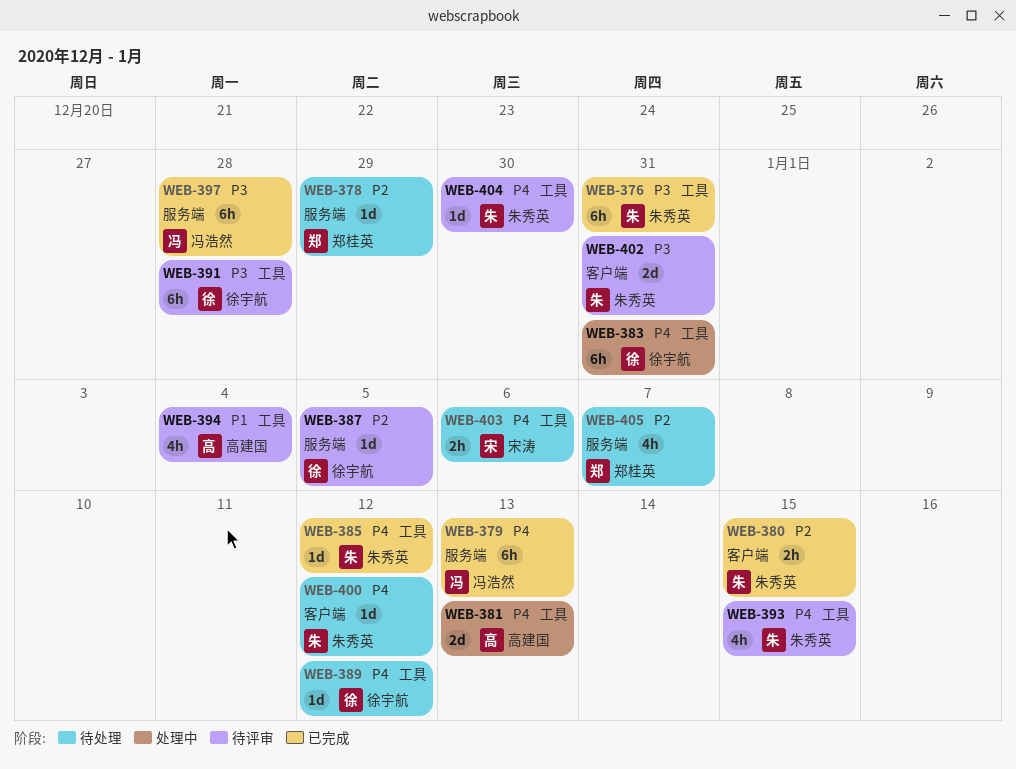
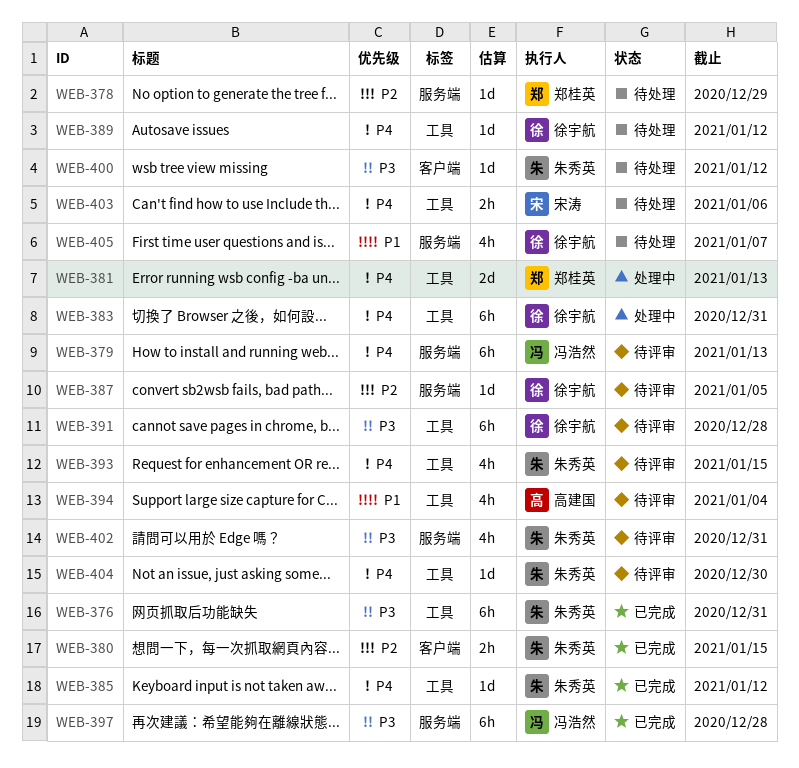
WEB-379, status: 已完成 -> 待评审
WEB-381, owner: 高建国 -> 郑桂英
WEB-400, priority: P4 -> P3
WEB-402, label: 客户端 -> 服务端
WEB-402, estimate: 2d -> 4h
WEB-405, owner: 郑桂英 -> 徐宇航
WEB-405, priority: P2 -> P1

